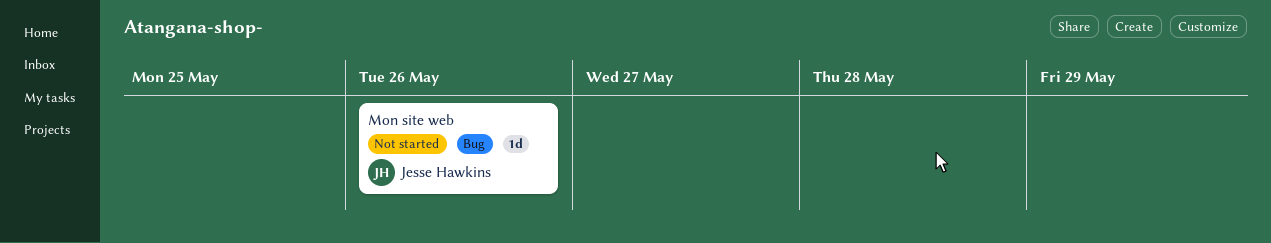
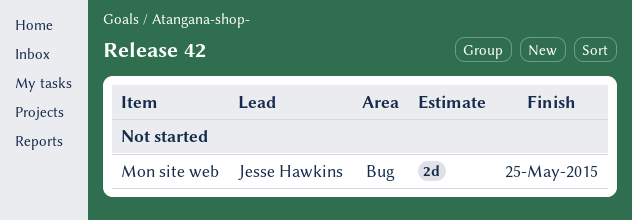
Mon site web, estimate: 1d -> 2d
Mon site web, due: May 26 -> May 25

